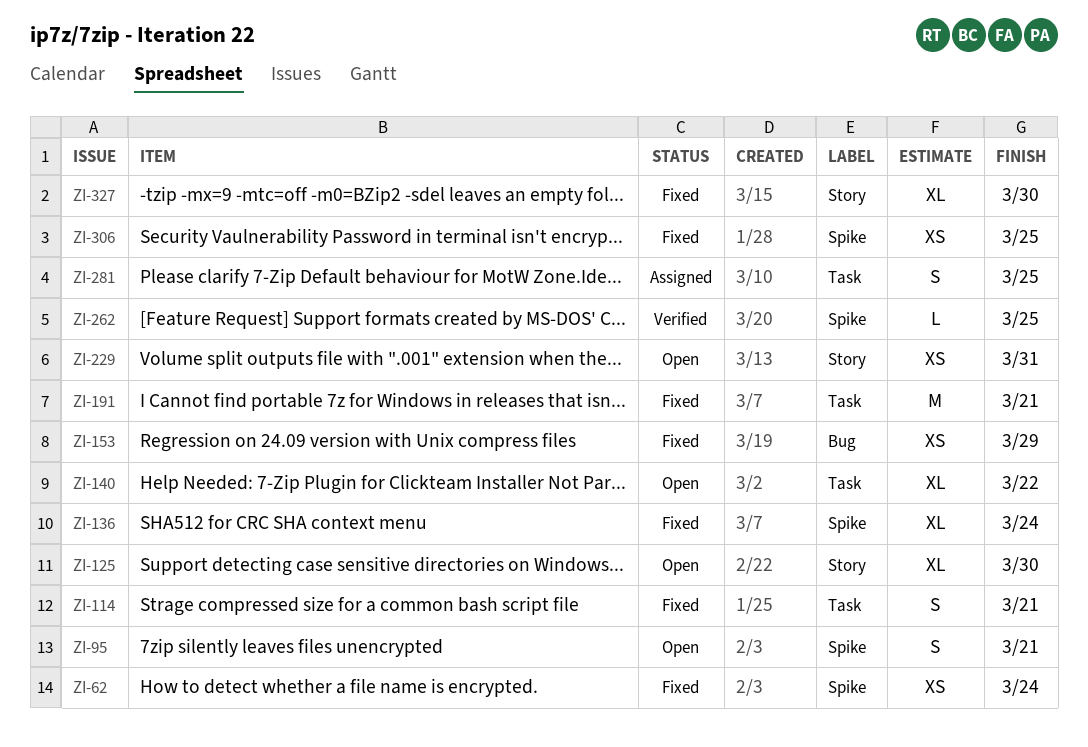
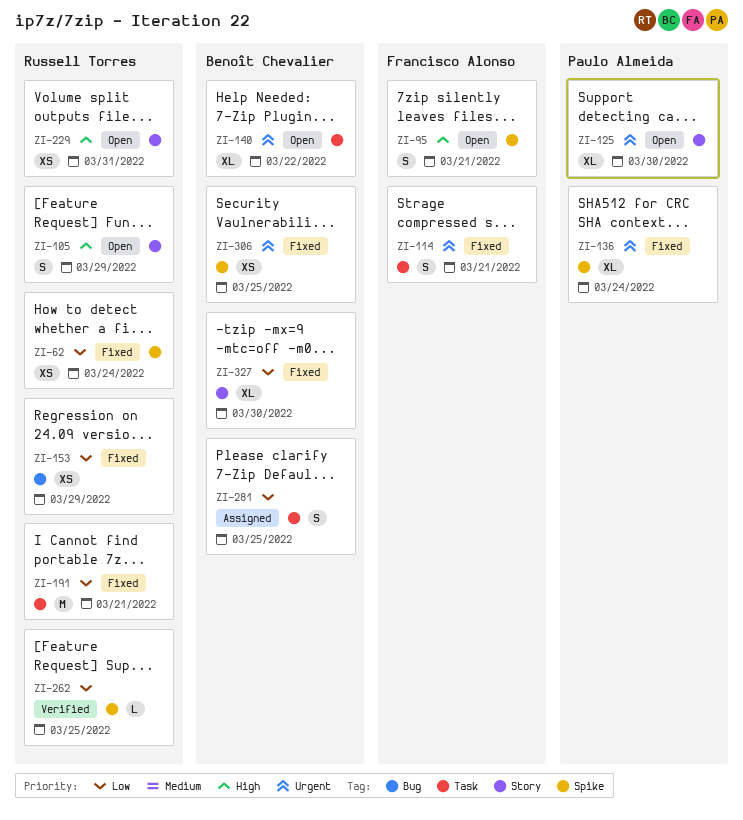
ZI-105: none -> present

